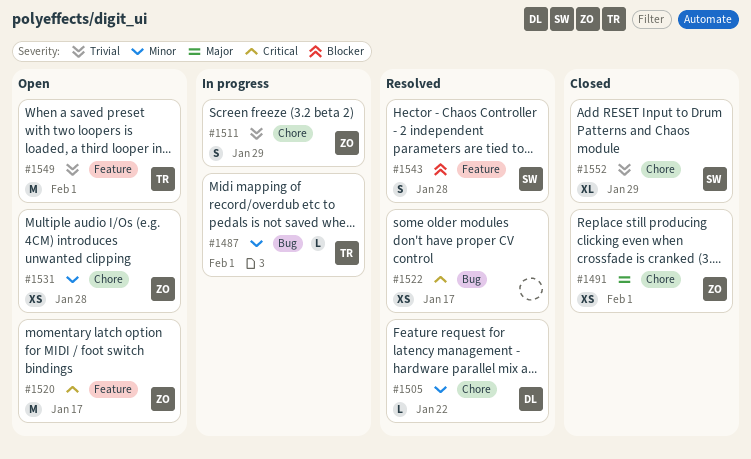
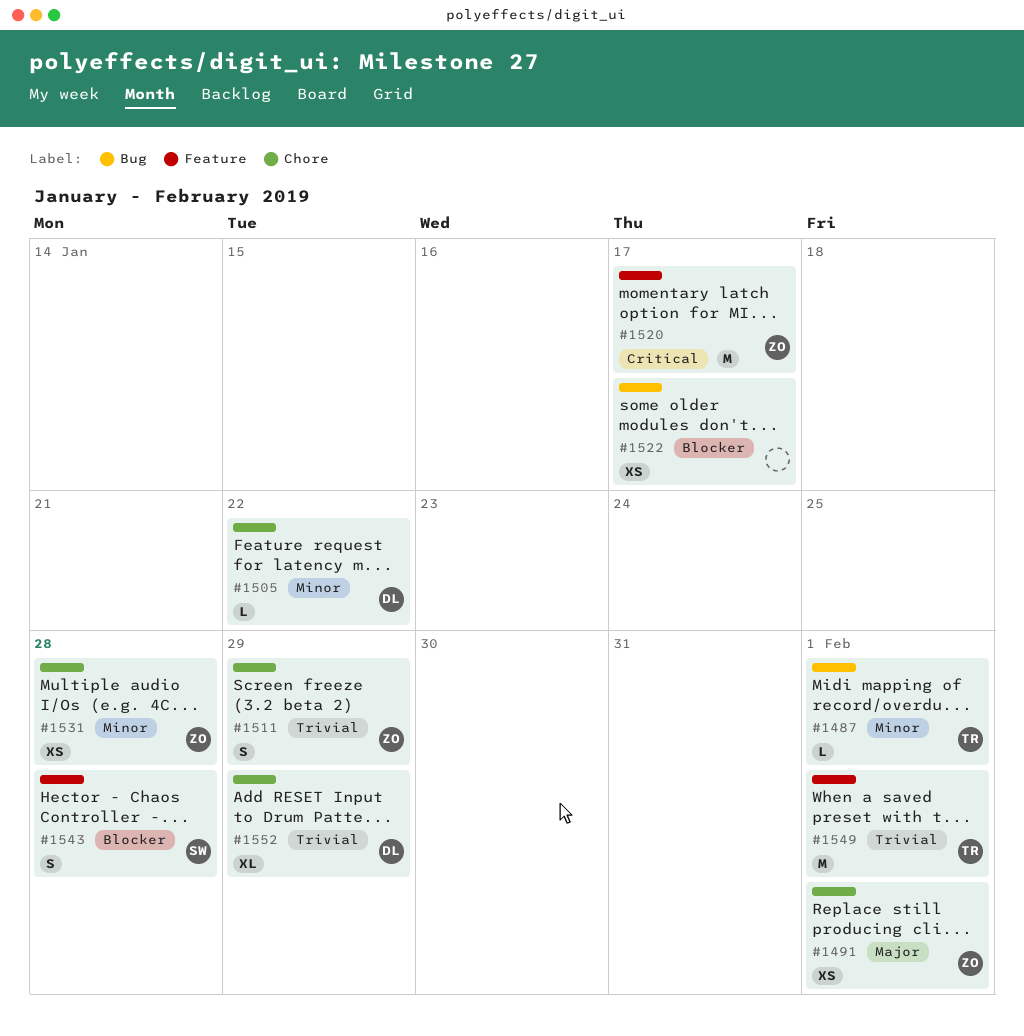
#1522, priority: Critical -> Blocker
#1552, owner: SW -> DL

